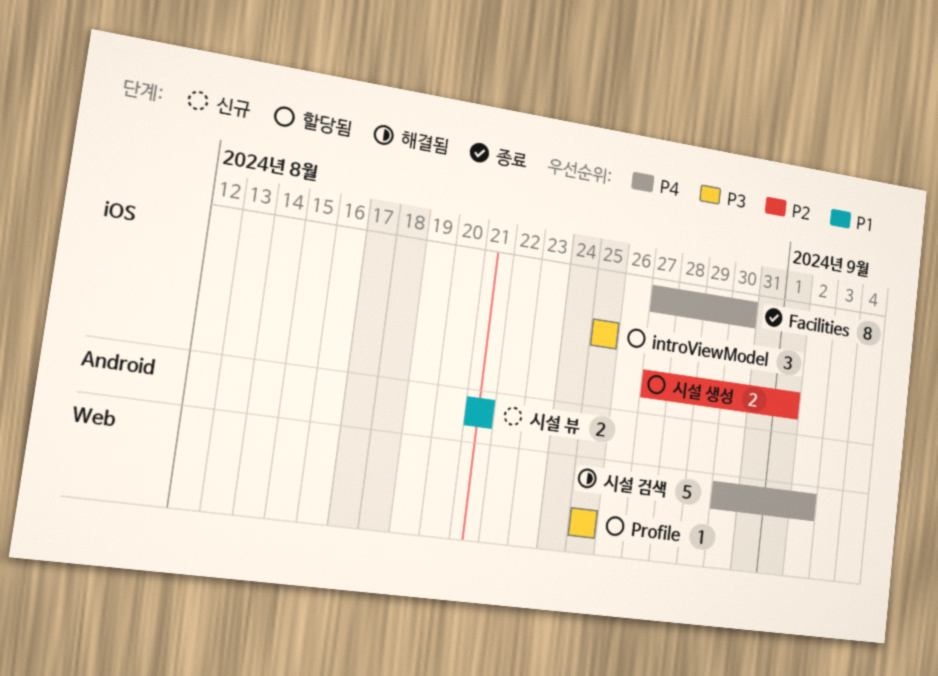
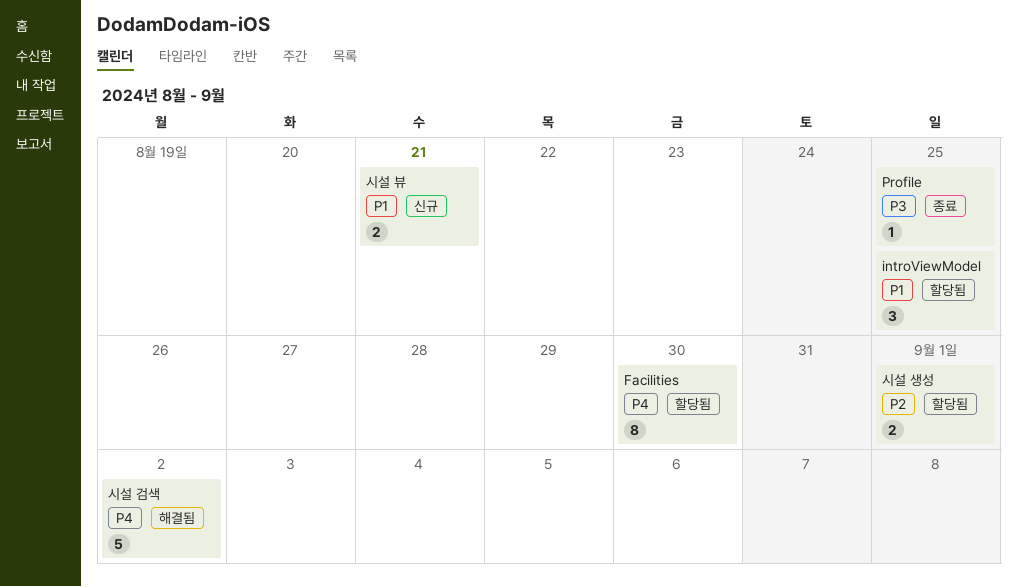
Facilities, status: 종료 -> 할당됨
introViewModel, priority: P3 -> P1
Profile, status: 할당됨 -> 종료

